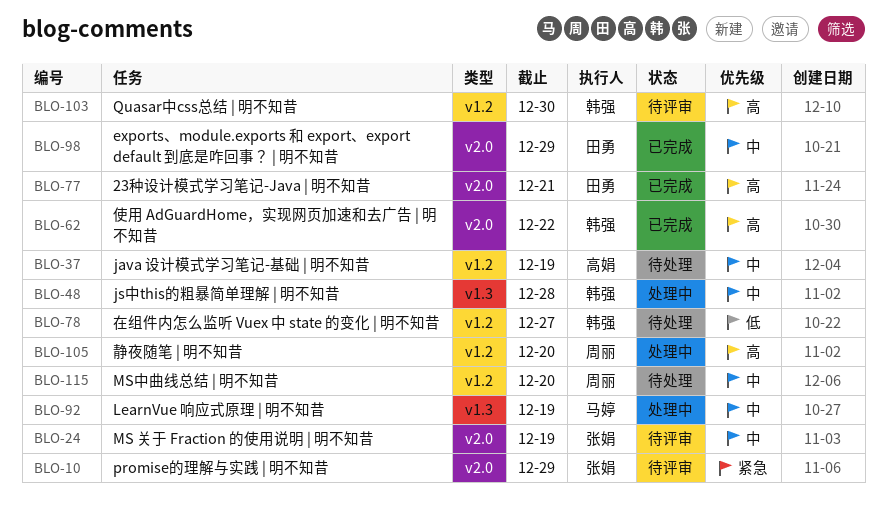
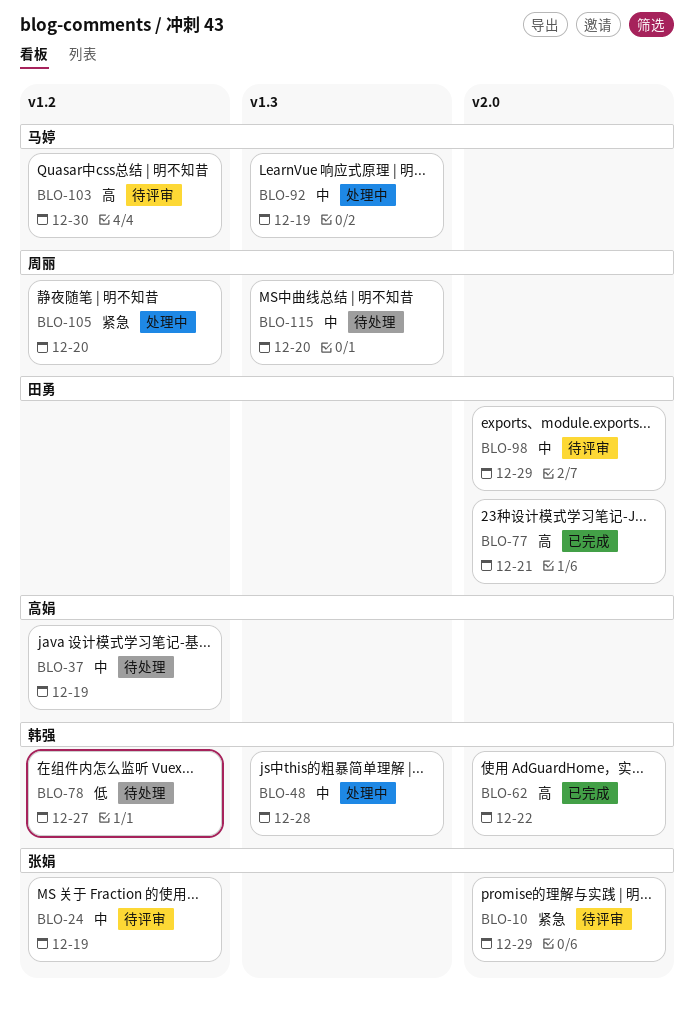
BLO-24, label: v2.0 -> v1.2
BLO-98, status: 已完成 -> 待评审
BLO-103, owner: 韩强 -> 马婷
BLO-105, priority: 高 -> 紧急
BLO-115, label: v1.2 -> v1.3

